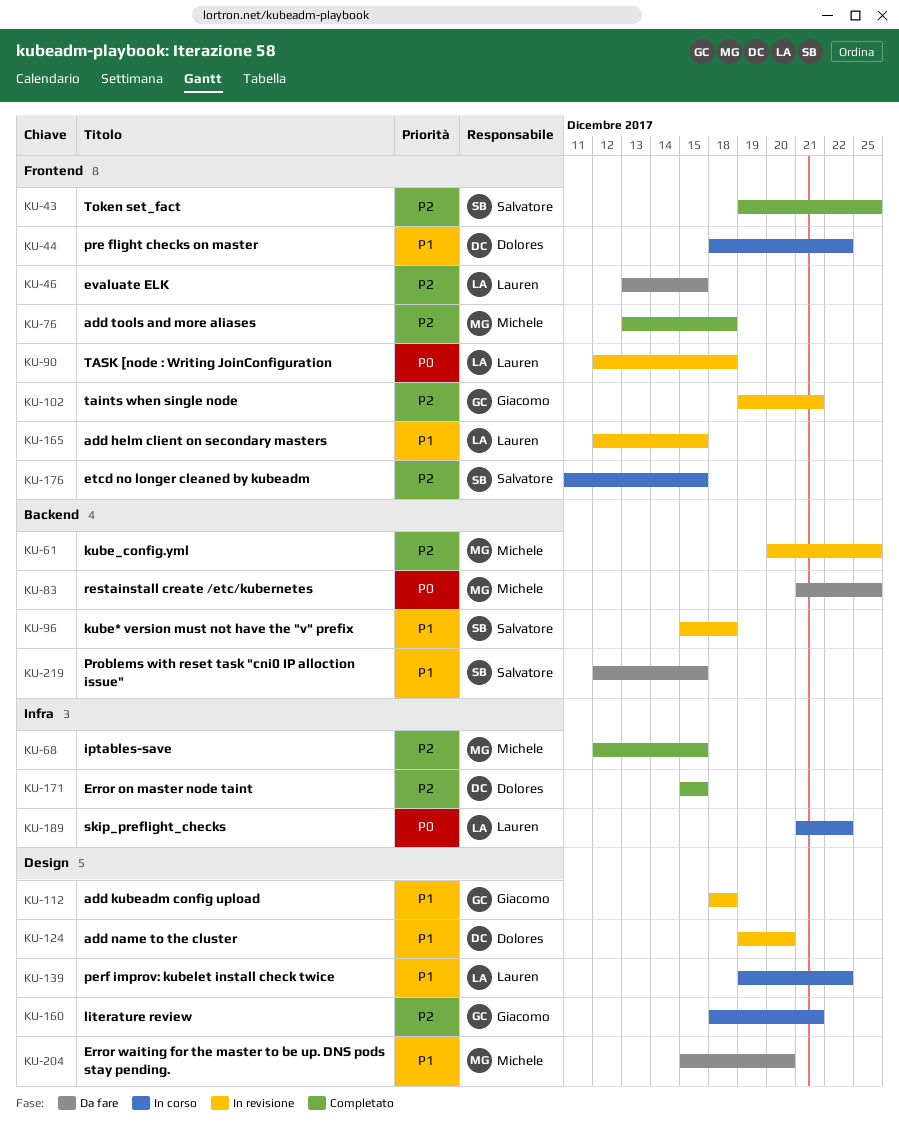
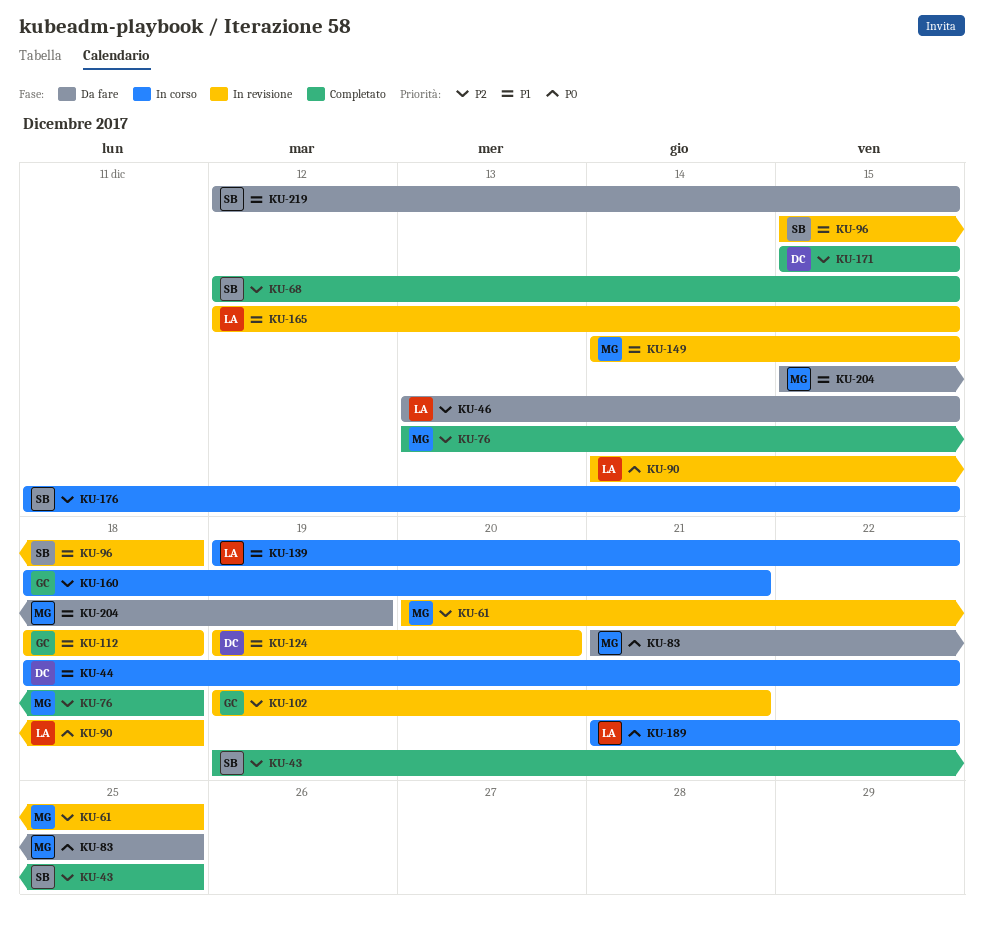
KU-68, owner: Michele -> Salvatore
KU-90, start: Dec 12 -> Dec 14
KU-149: none -> present
KU-204, due: Dec 20 -> Dec 19

